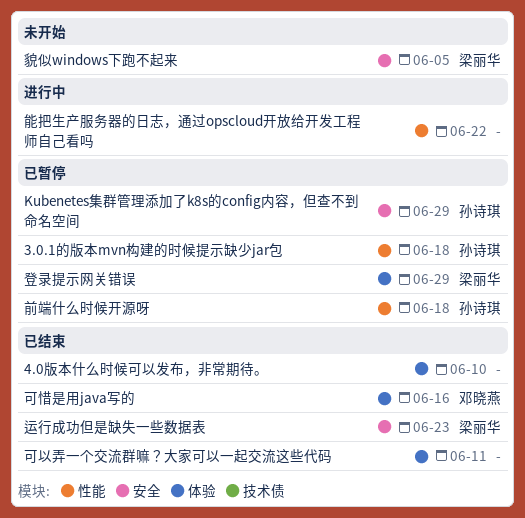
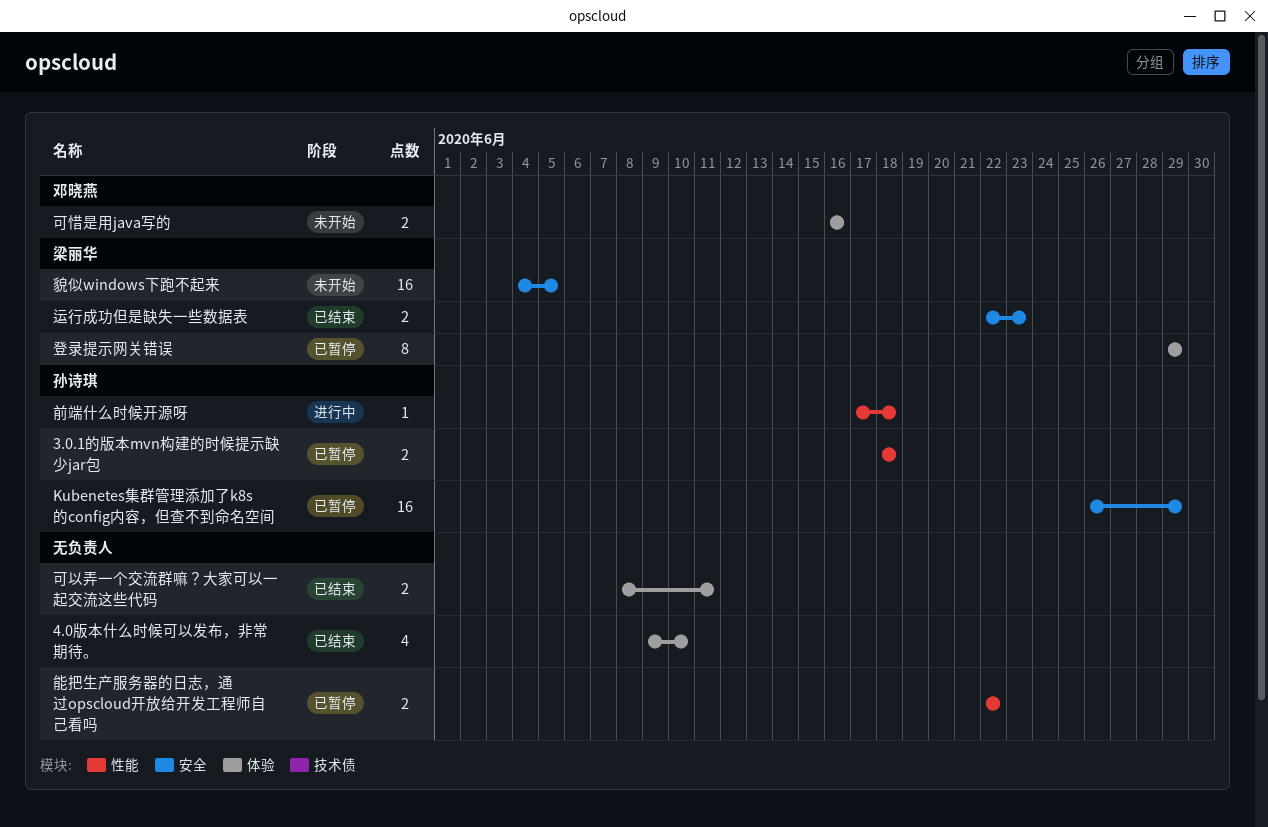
前端什么时候开源呀, status: 已暂停 -> 进行中
可惜是用java写的, status: 已结束 -> 未开始
能把生产服务器的日志，通过opscloud开放给开发工程师自己看吗, status: 进行中 -> 已暂停

